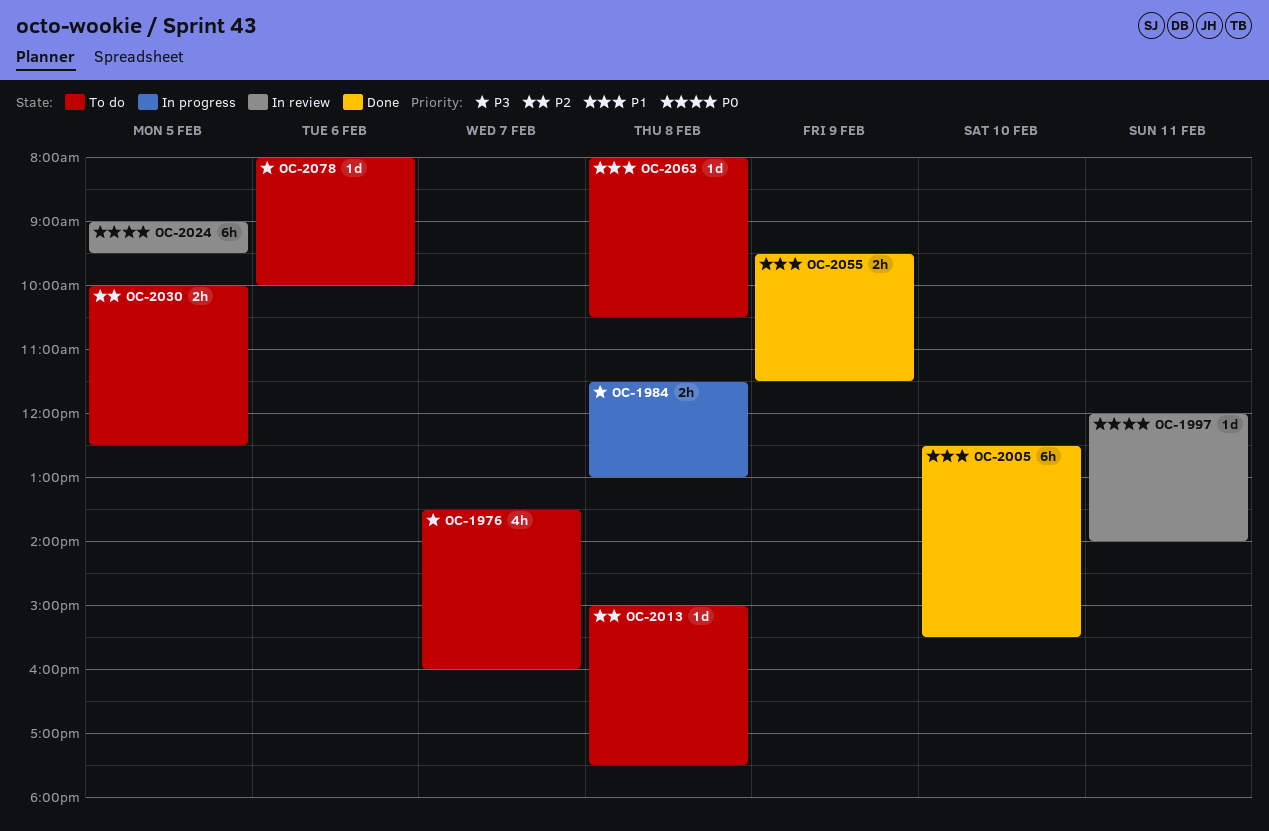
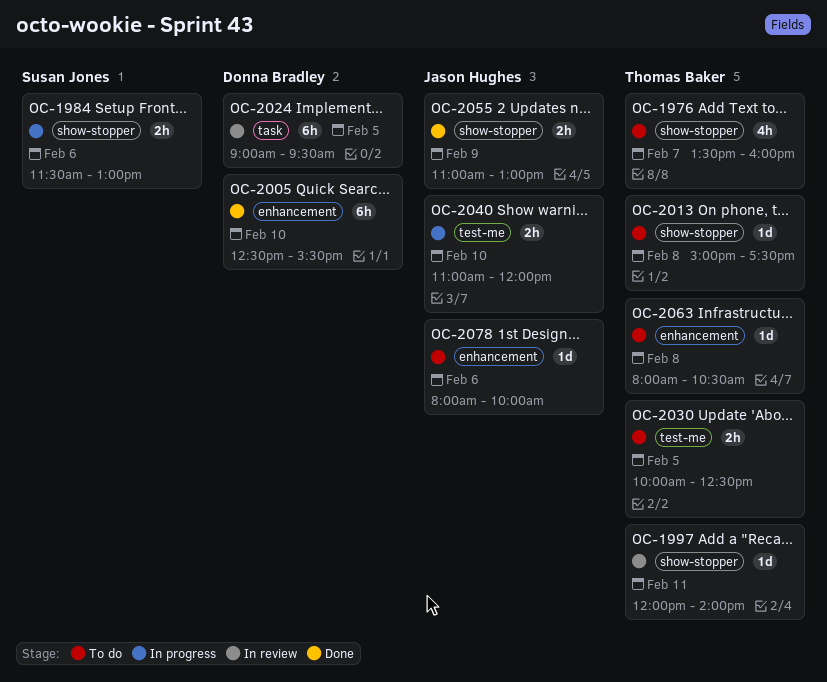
OC-1984, day: Feb 8 -> Feb 6
OC-2040: none -> present
OC-2055, begins: 09:30 -> 11:00
OC-2055, ends: 11:30 -> 13:00

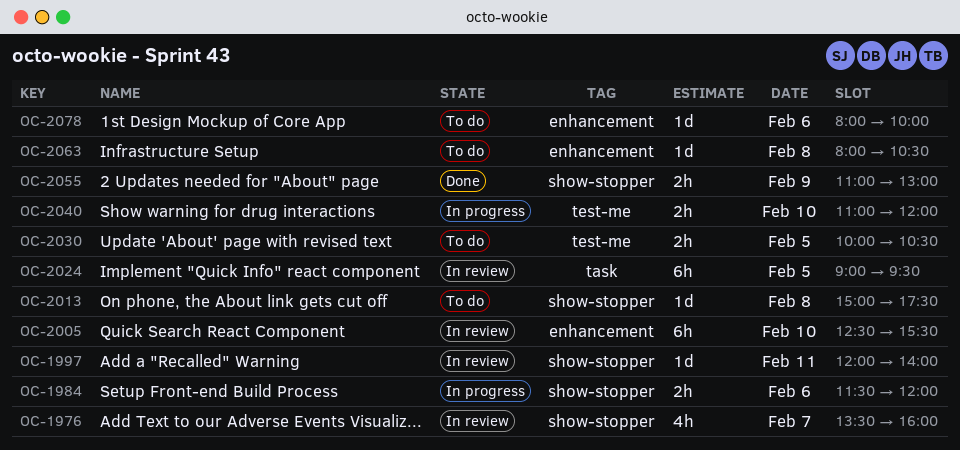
OC-1976, status: To do -> In review
OC-1984, ends: 13:00 -> 12:00
OC-2005, status: Done -> In review
OC-2030, ends: 12:30 -> 10:30

